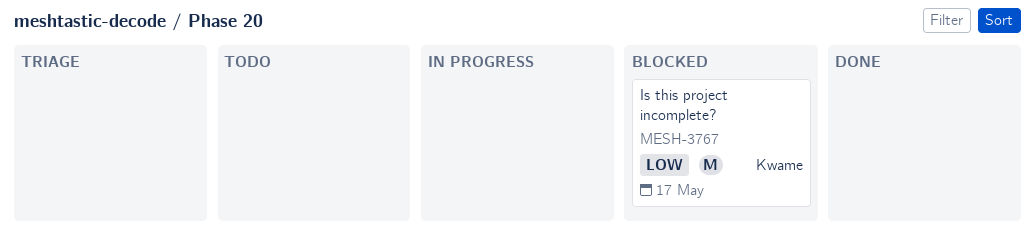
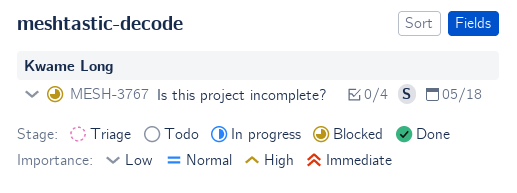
MESH-3767, estimate: M -> S
MESH-3767, due: May 17 -> May 18

